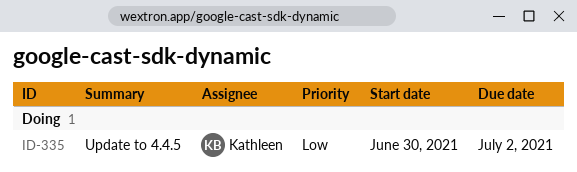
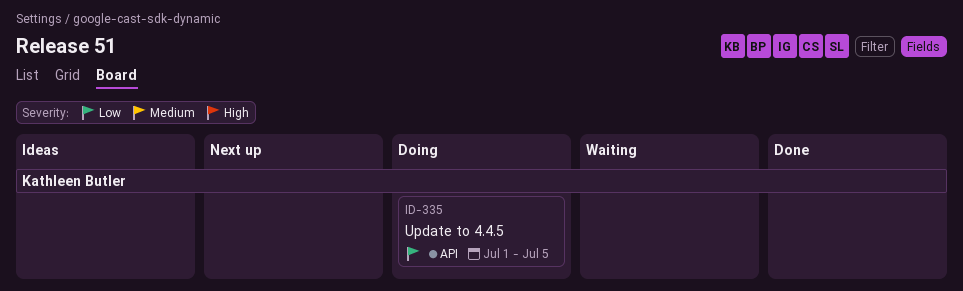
ID-335, start: Jun 30 -> Jul 1
ID-335, due: Jul 2 -> Jul 5

